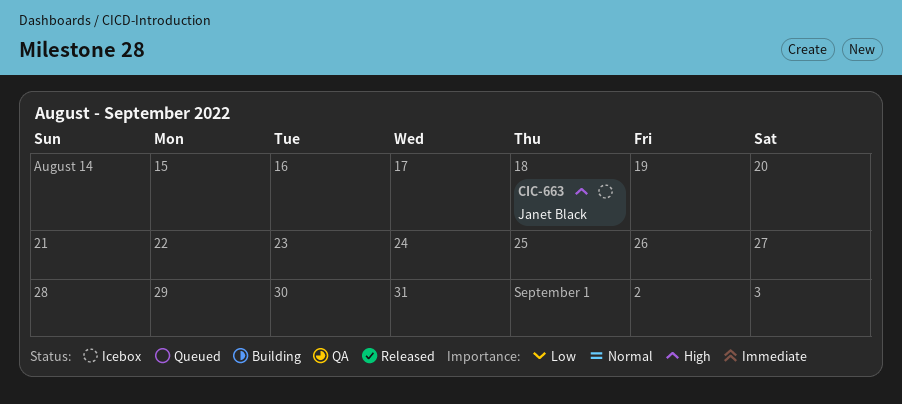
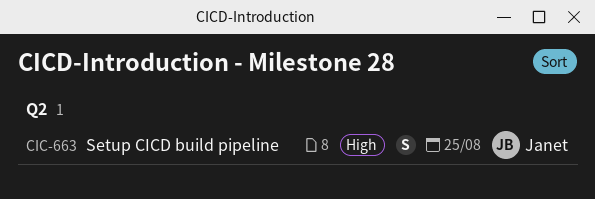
CIC-663, due: Aug 18 -> Aug 25

